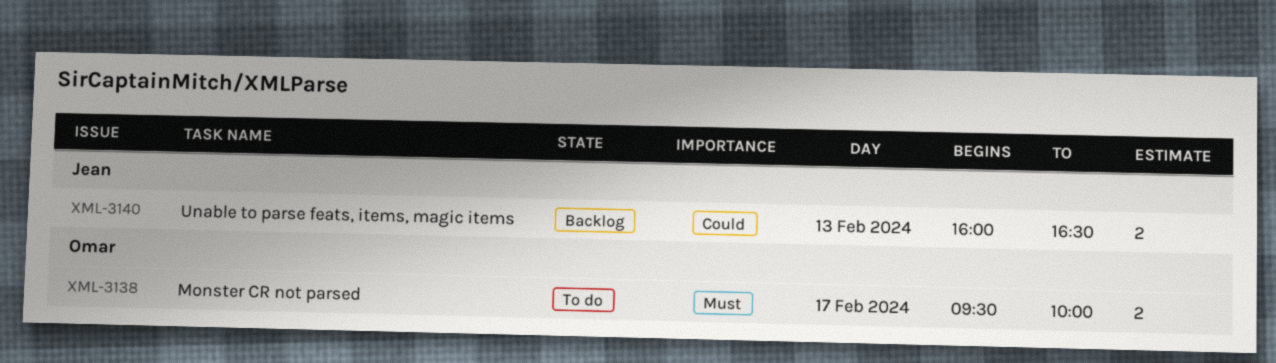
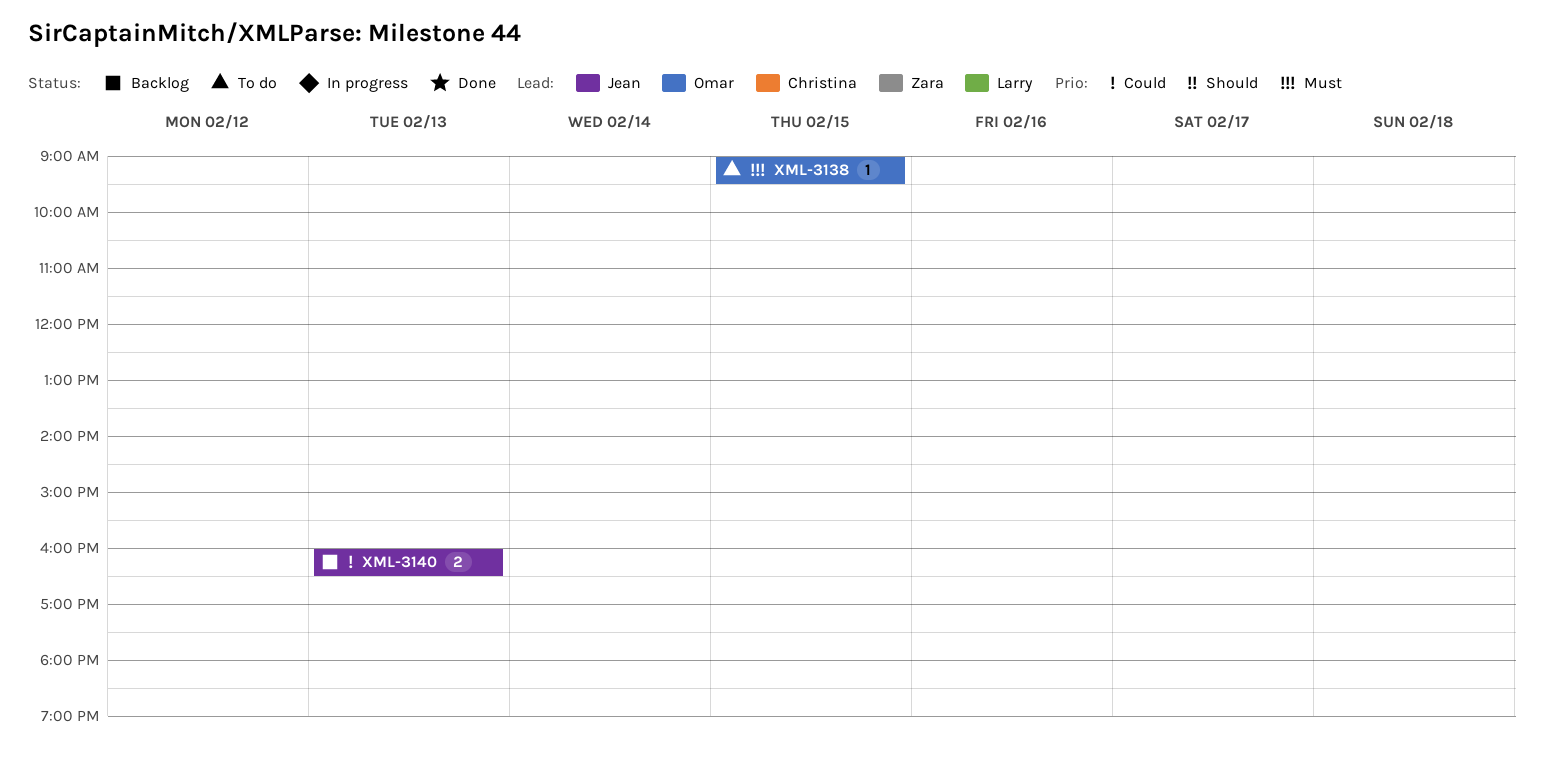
XML-3138, estimate: 2 -> 1
XML-3138, day: Feb 17 -> Feb 15
XML-3138, begins: 09:30 -> 09:00
XML-3138, ends: 10:00 -> 09:30

